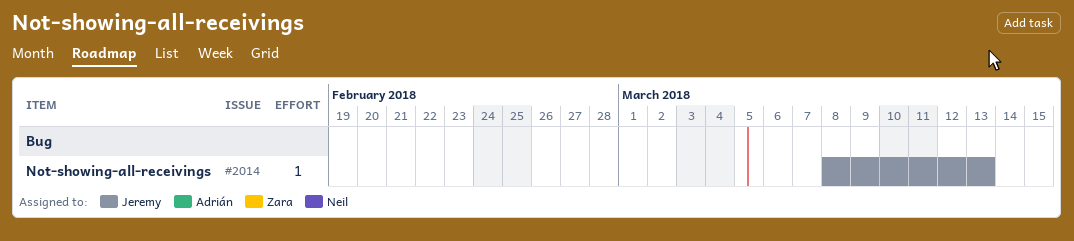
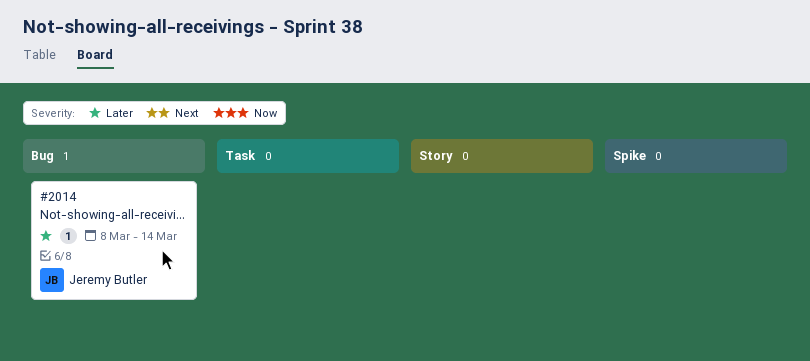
#2014, due: Mar 13 -> Mar 14

